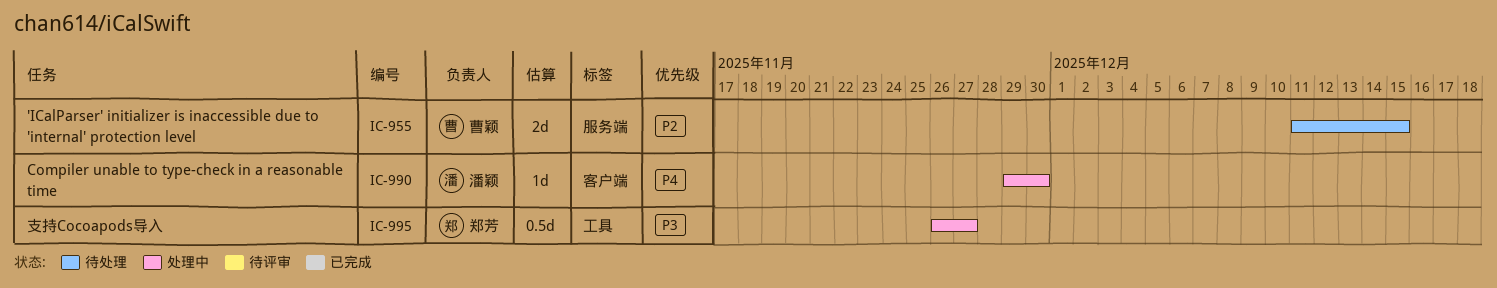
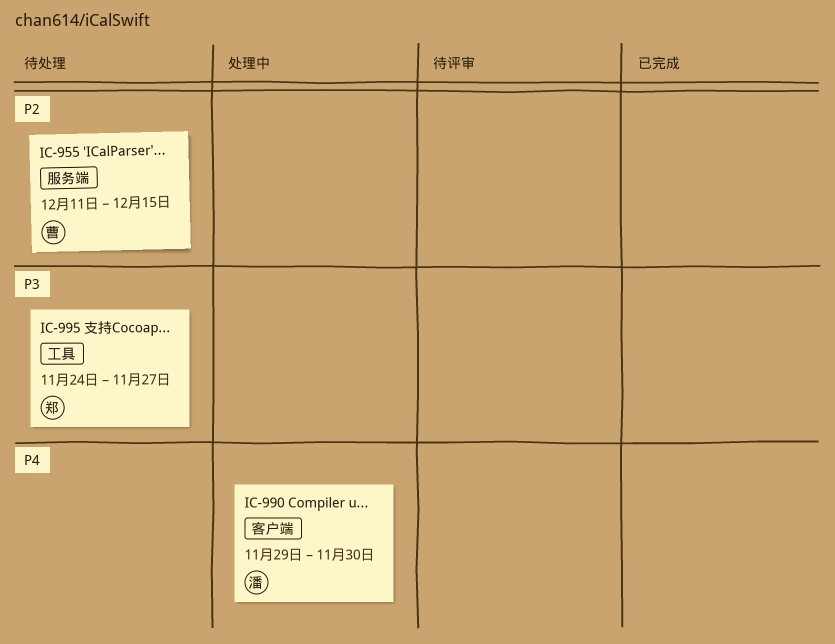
IC-995, status: 处理中 -> 待处理
IC-995, start: Nov 26 -> Nov 24

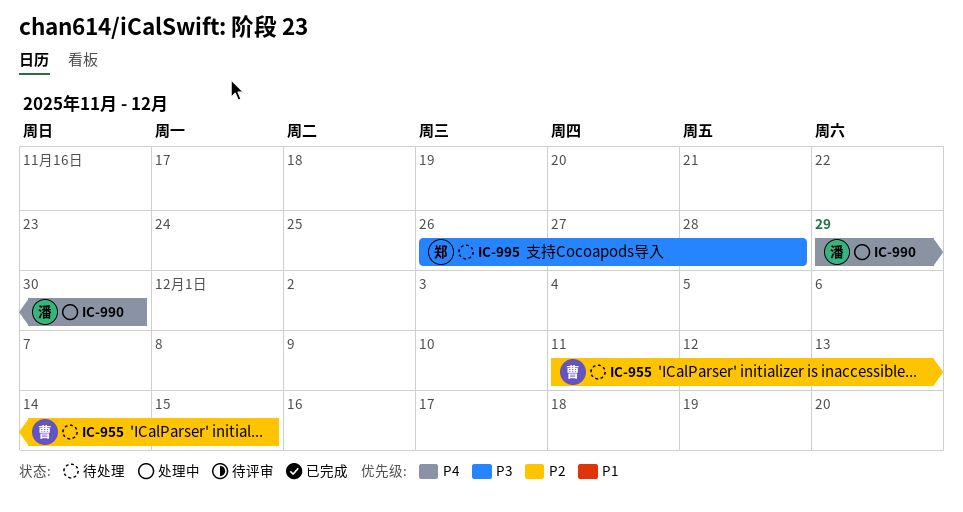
IC-995, start: Nov 24 -> Nov 26
IC-995, due: Nov 27 -> Nov 28

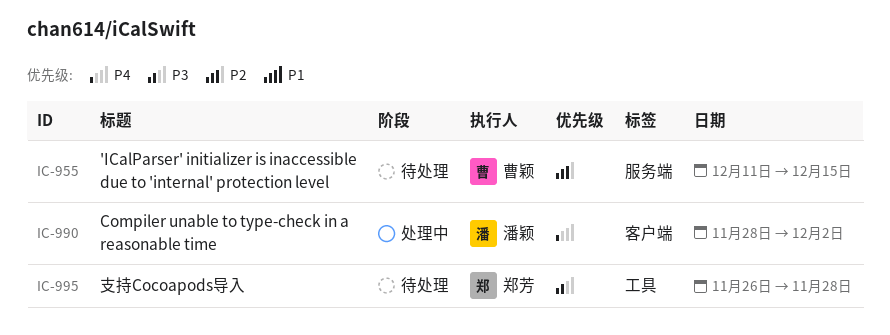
IC-990, start: Nov 29 -> Nov 28
IC-990, due: Nov 30 -> Dec 2

